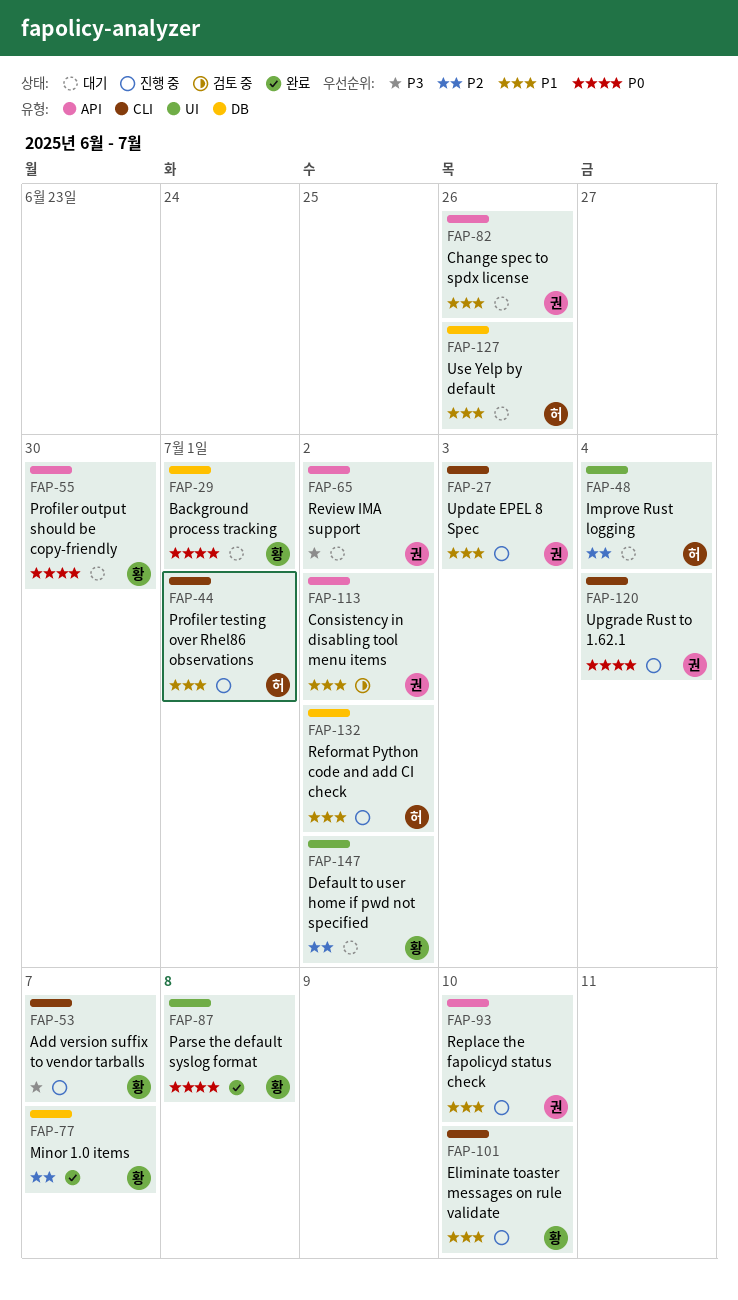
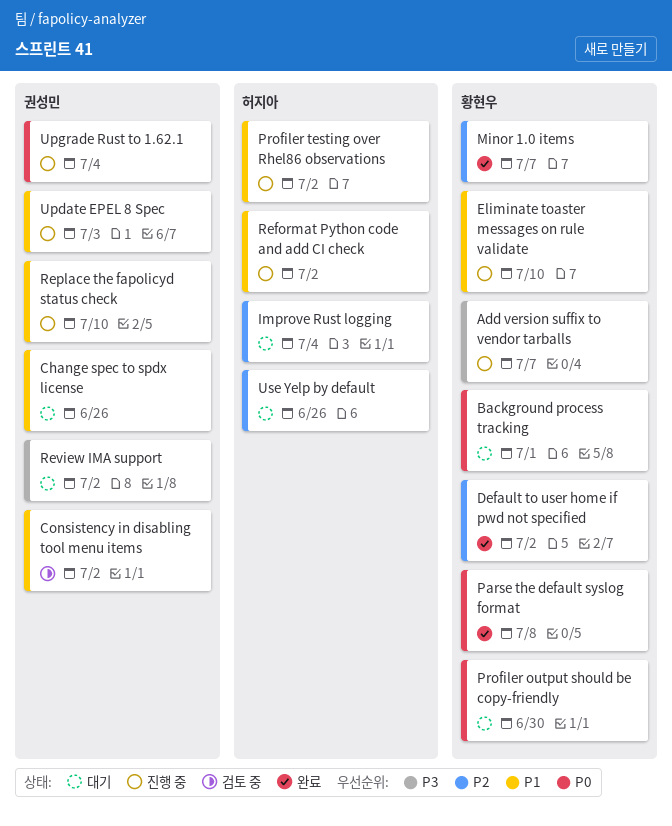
Default to user home if pwd not specified, status: 대기 -> 완료
Profiler testing over Rhel86 observations, due: Jul 1 -> Jul 2
Use Yelp by default, priority: P1 -> P2

